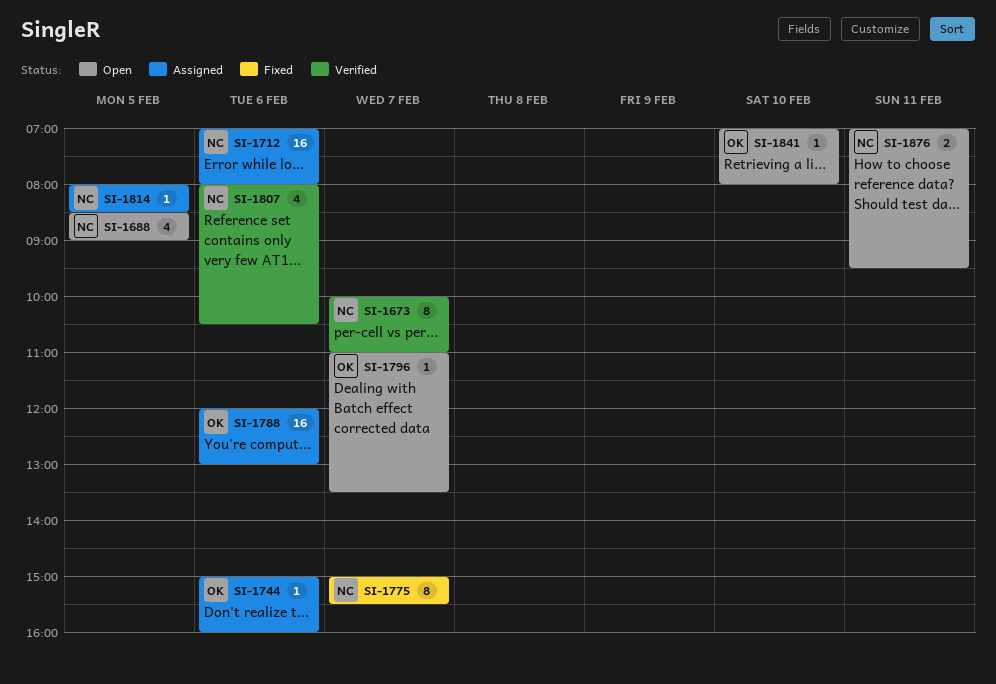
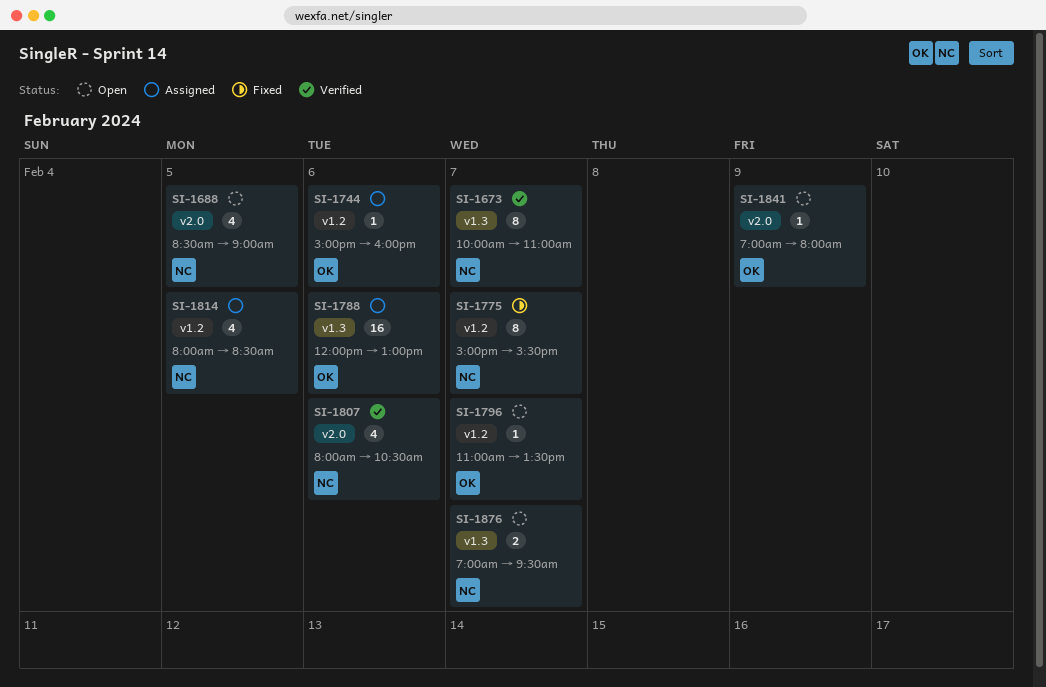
SI-1712: present -> none
SI-1814, estimate: 1 -> 4
SI-1841, day: Feb 10 -> Feb 9
SI-1876, day: Feb 11 -> Feb 7

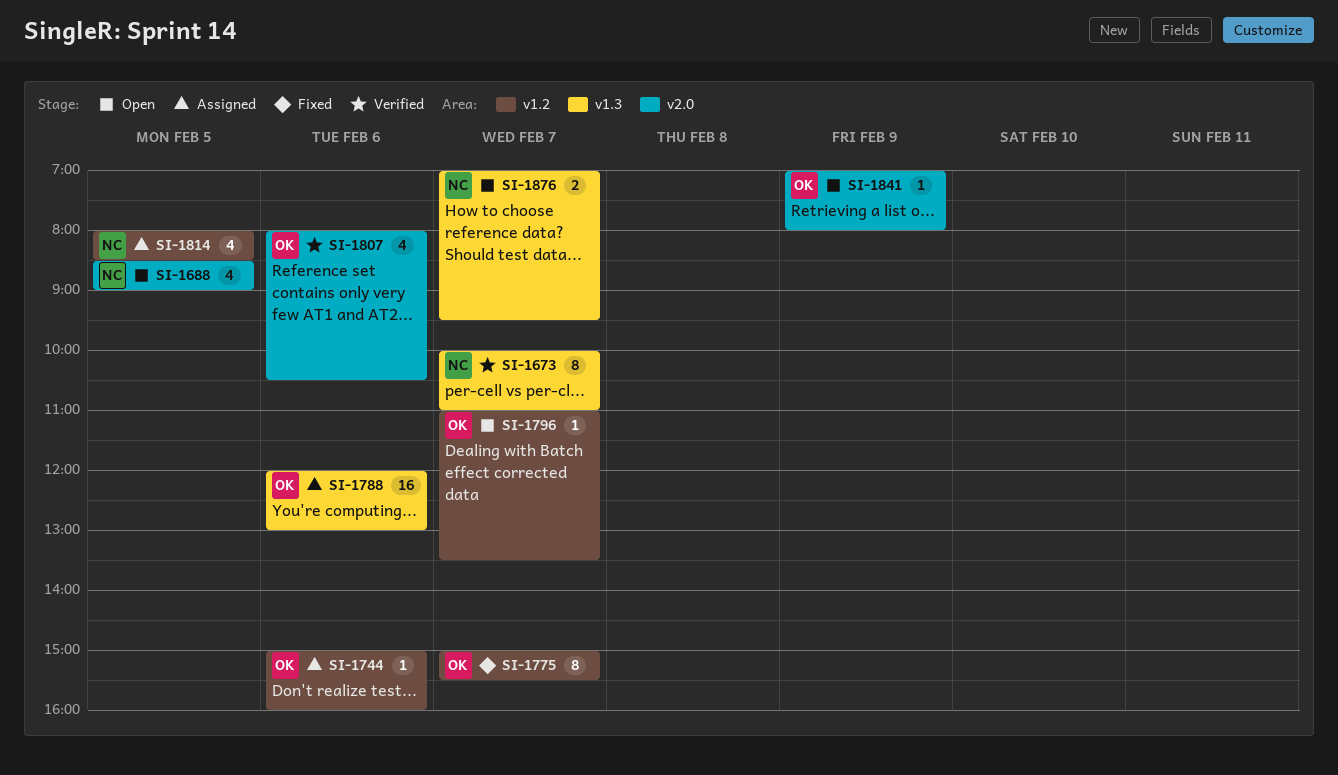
SI-1775, owner: NC -> OK
SI-1807, owner: NC -> OK

